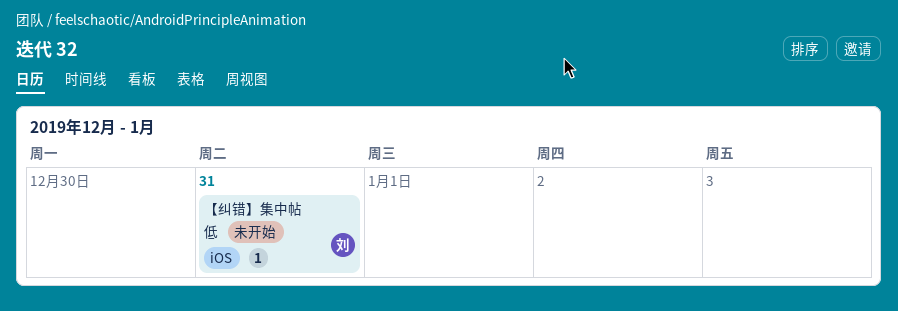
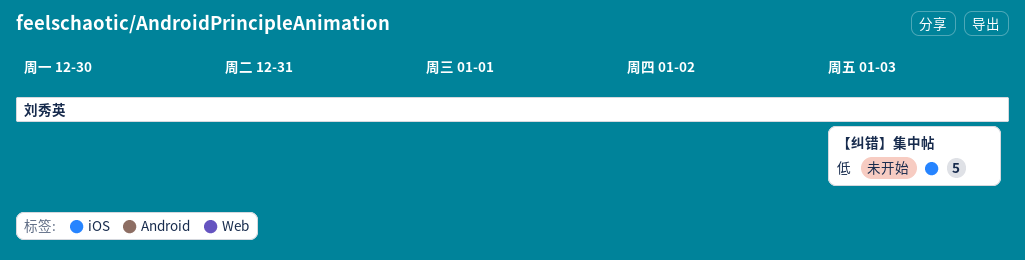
【纠错】集中帖, estimate: 1 -> 5
【纠错】集中帖, due: Dec 31 -> Jan 3

